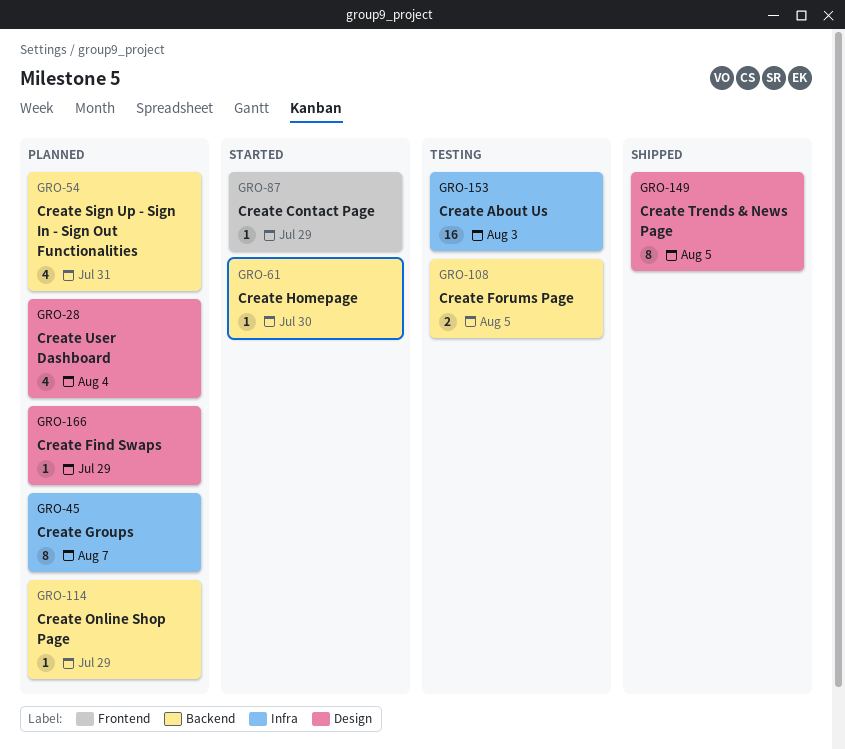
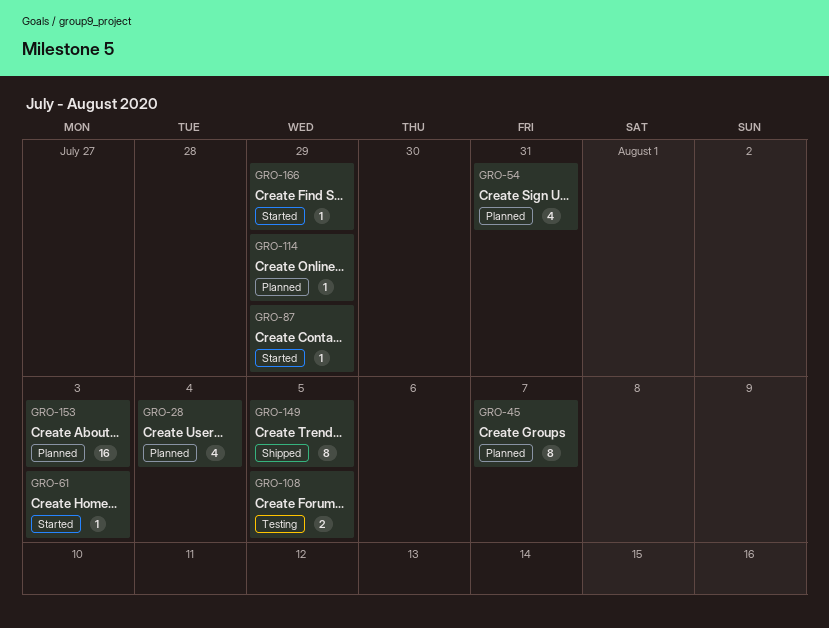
GRO-61, due: Jul 30 -> Aug 3
GRO-153, status: Testing -> Planned
GRO-166, status: Planned -> Started

